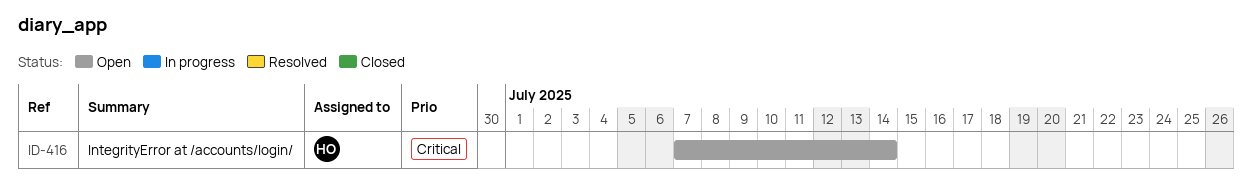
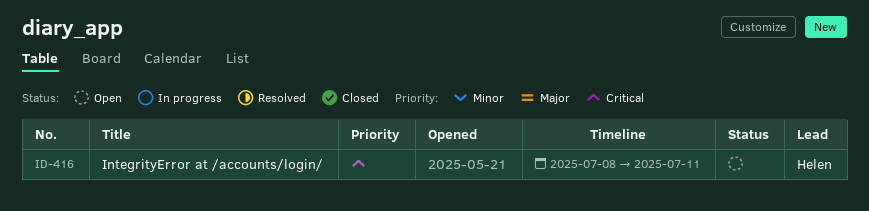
ID-416, start: Jul 7 -> Jul 8
ID-416, due: Jul 14 -> Jul 11

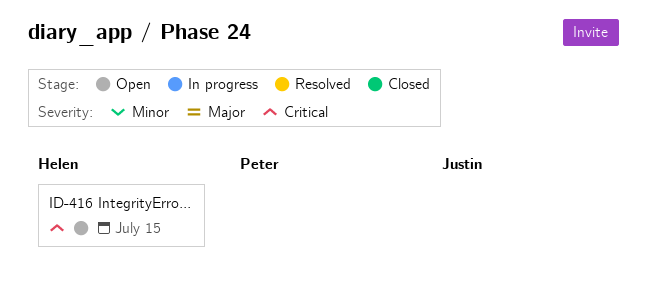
ID-416, due: Jul 11 -> Jul 15

